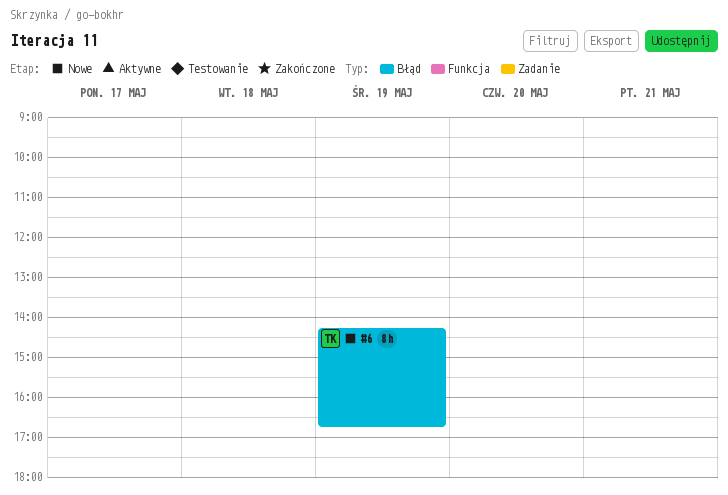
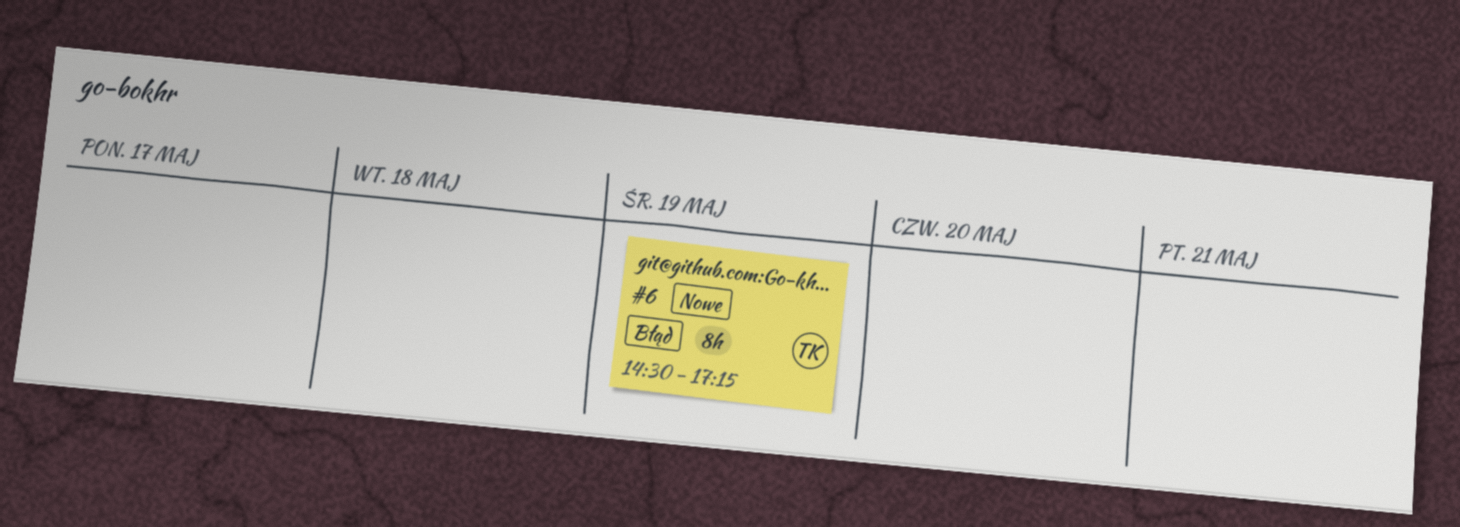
#6, begins: 14:15 -> 14:30
#6, ends: 16:45 -> 17:15

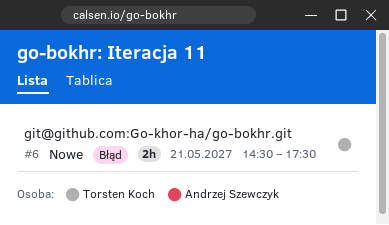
#6, estimate: 8h -> 2h
#6, day: May 19 -> May 21
#6, ends: 17:15 -> 17:30

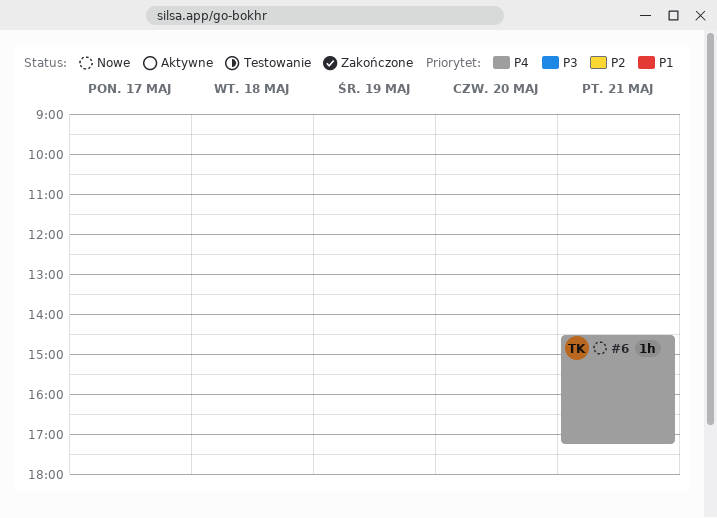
#6, estimate: 2h -> 1h
#6, ends: 17:30 -> 17:15

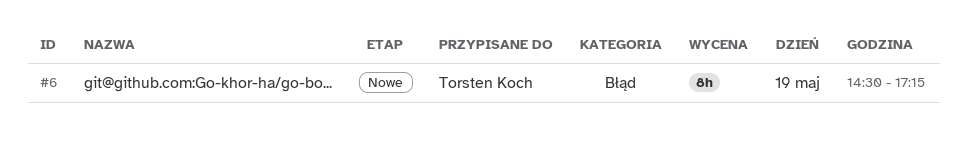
#6, estimate: 1h -> 8h
#6, day: May 21 -> May 19

